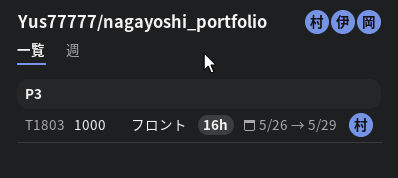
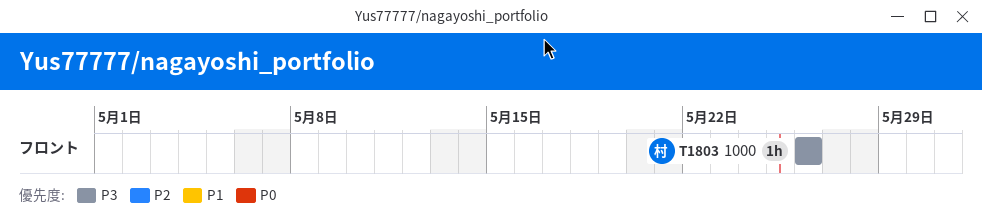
T1803, estimate: 16h -> 1h
T1803, due: May 29 -> May 26

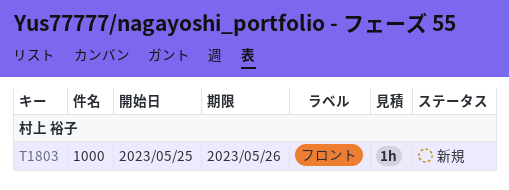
T1803, start: May 26 -> May 25

